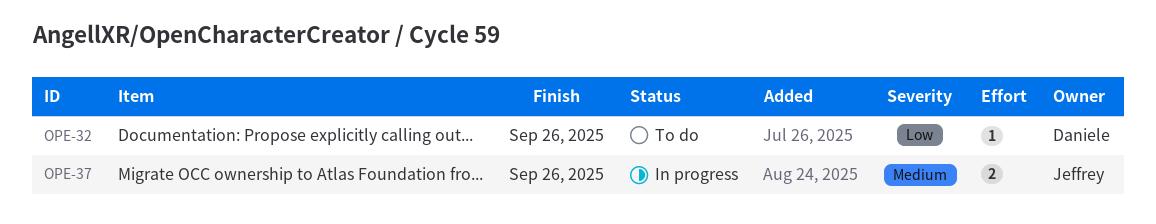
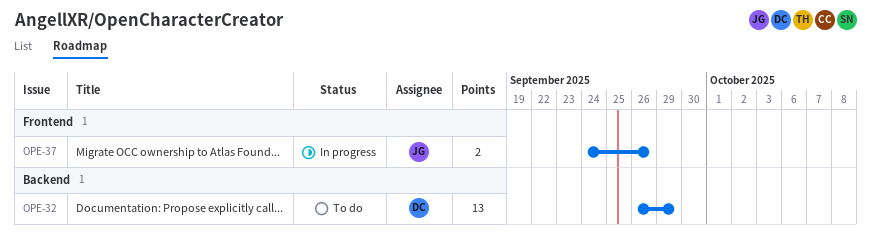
OPE-32, estimate: 1 -> 13
OPE-32, due: Sep 26 -> Sep 29

